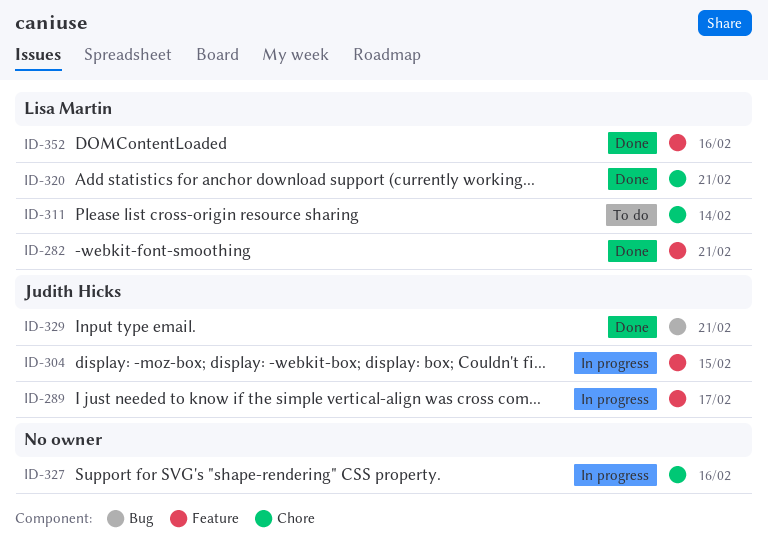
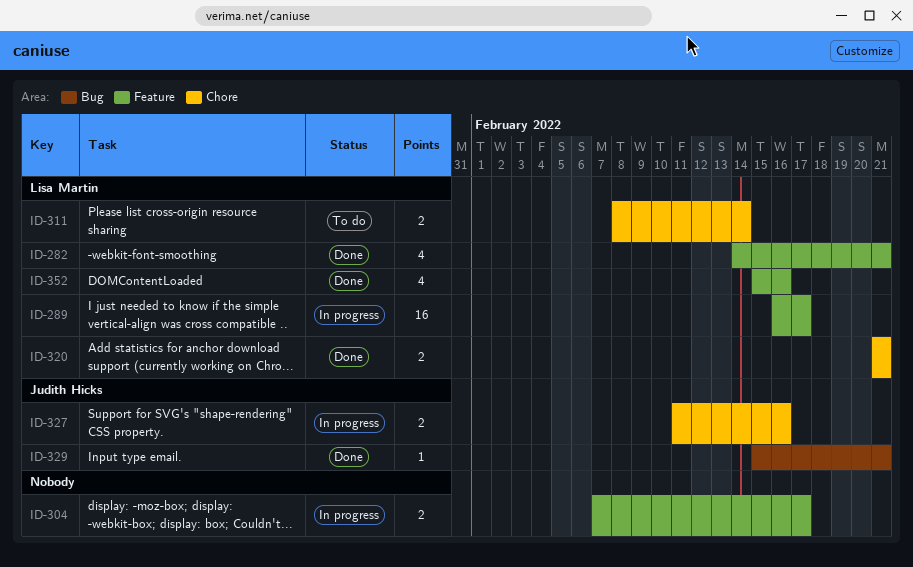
ID-289, owner: Judith Hicks -> Lisa Martin
ID-304, owner: Judith Hicks -> none
ID-304, due: Feb 15 -> Feb 17
ID-327, owner: none -> Judith Hicks

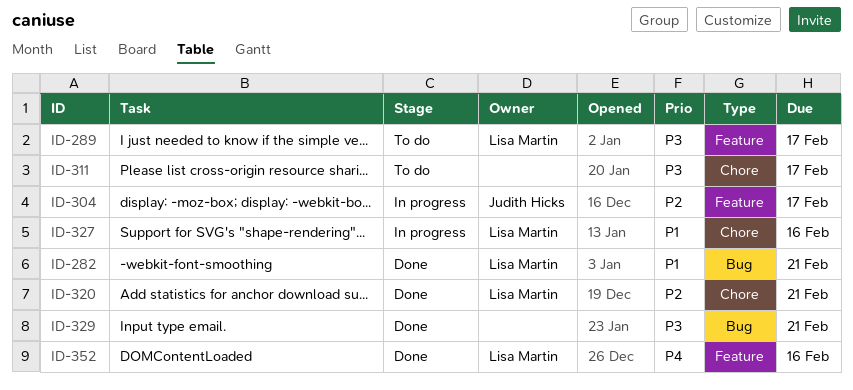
ID-282, label: Feature -> Bug
ID-289, status: In progress -> To do
ID-304, owner: none -> Judith Hicks
ID-311, owner: Lisa Martin -> none
ID-311, due: Feb 14 -> Feb 17
ID-327, owner: Judith Hicks -> Lisa Martin
ID-329, owner: Judith Hicks -> none

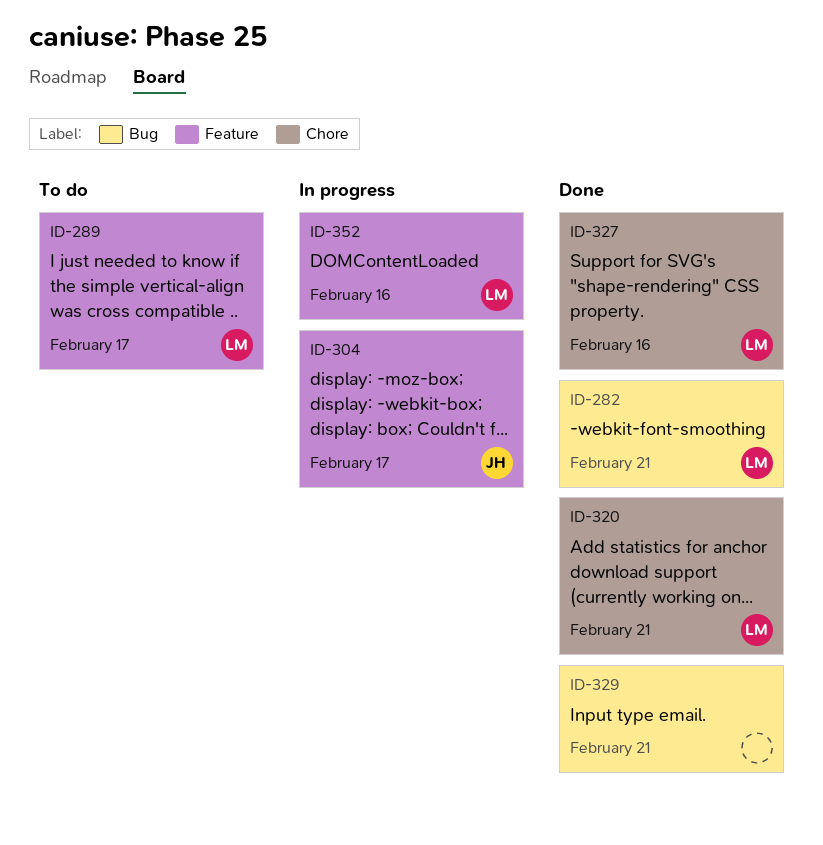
ID-311: present -> none
ID-327, status: In progress -> Done
ID-352, status: Done -> In progress

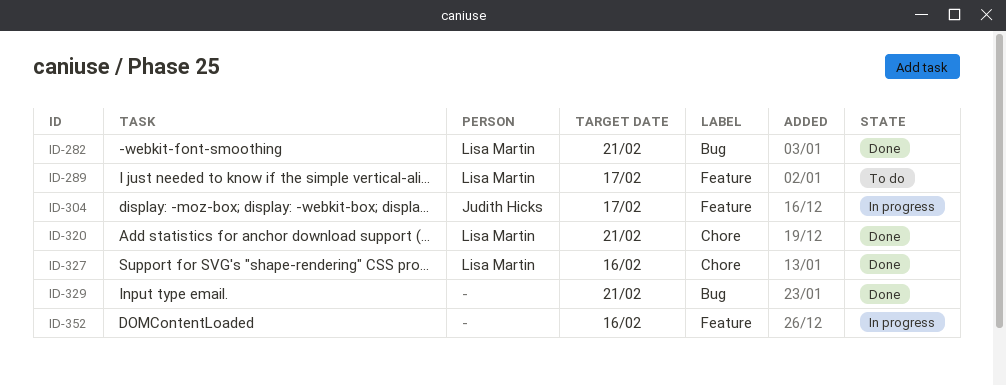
ID-352, owner: Lisa Martin -> none

